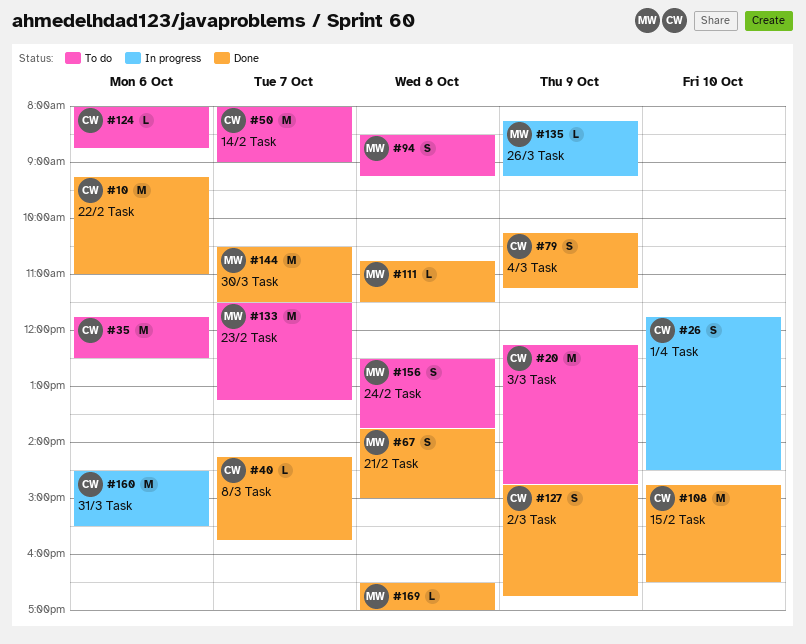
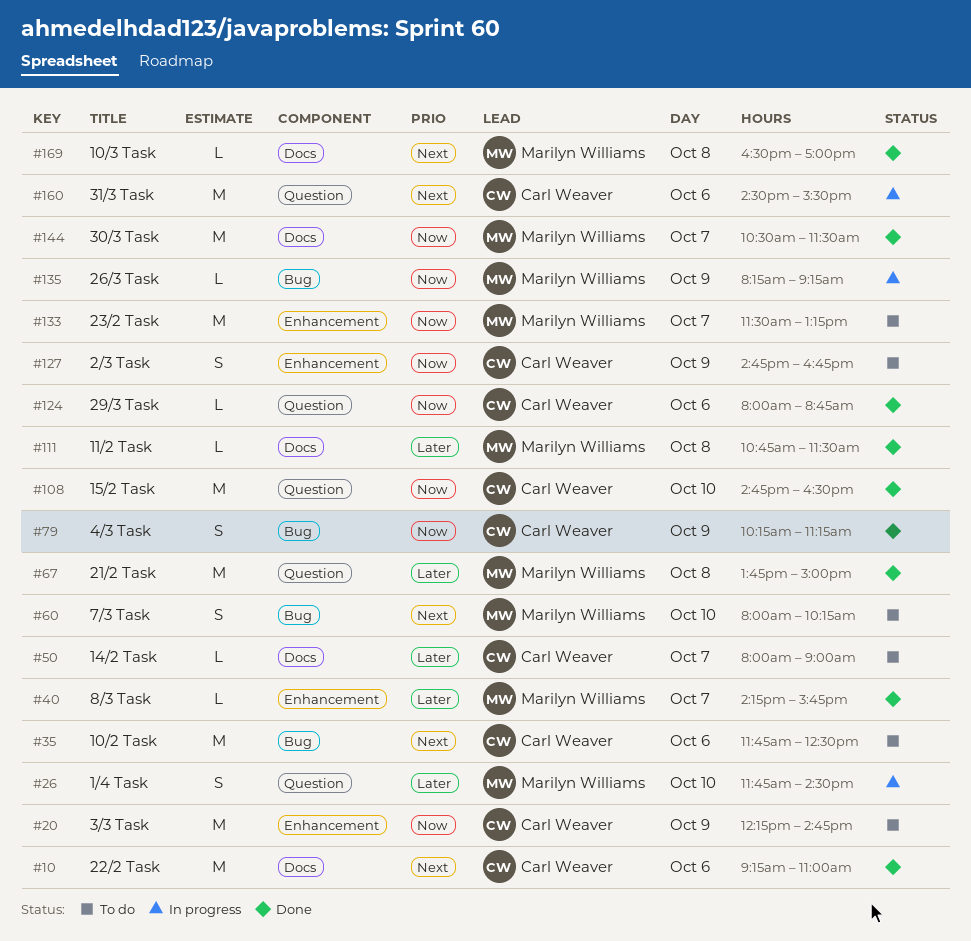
#26, owner: Carl Weaver -> Marilyn Williams
#40, owner: Carl Weaver -> Marilyn Williams
#50, estimate: M -> L
#60: none -> present
#67, estimate: S -> M
#94: present -> none
#124, status: To do -> Done
#127, status: Done -> To do
#156: present -> none

